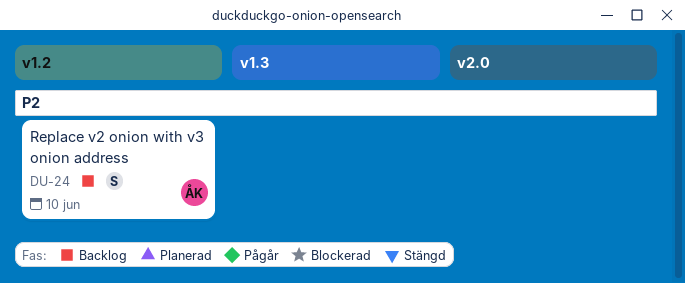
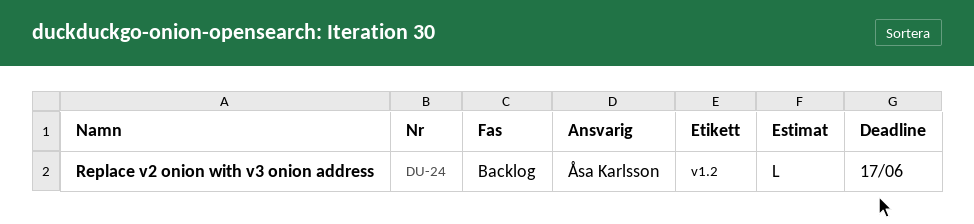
DU-24, estimate: S -> L
DU-24, due: Jun 10 -> Jun 17

